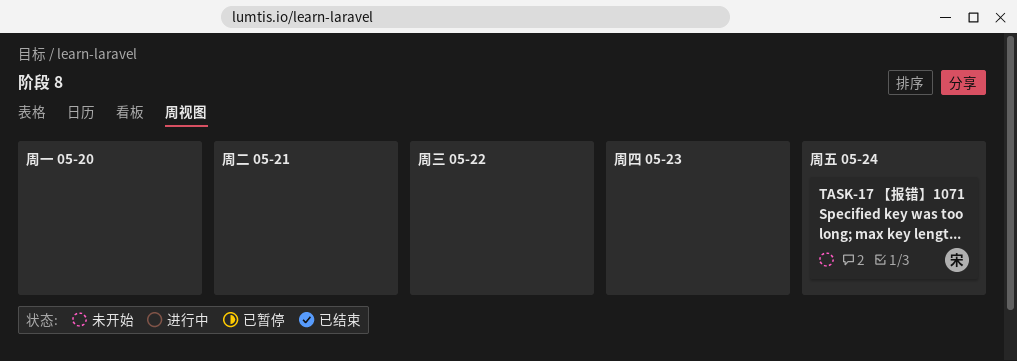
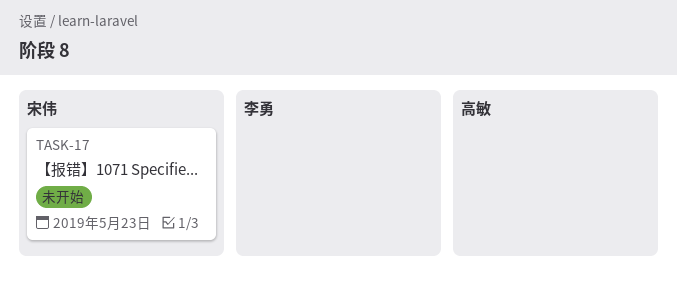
TASK-17, due: May 24 -> May 23

